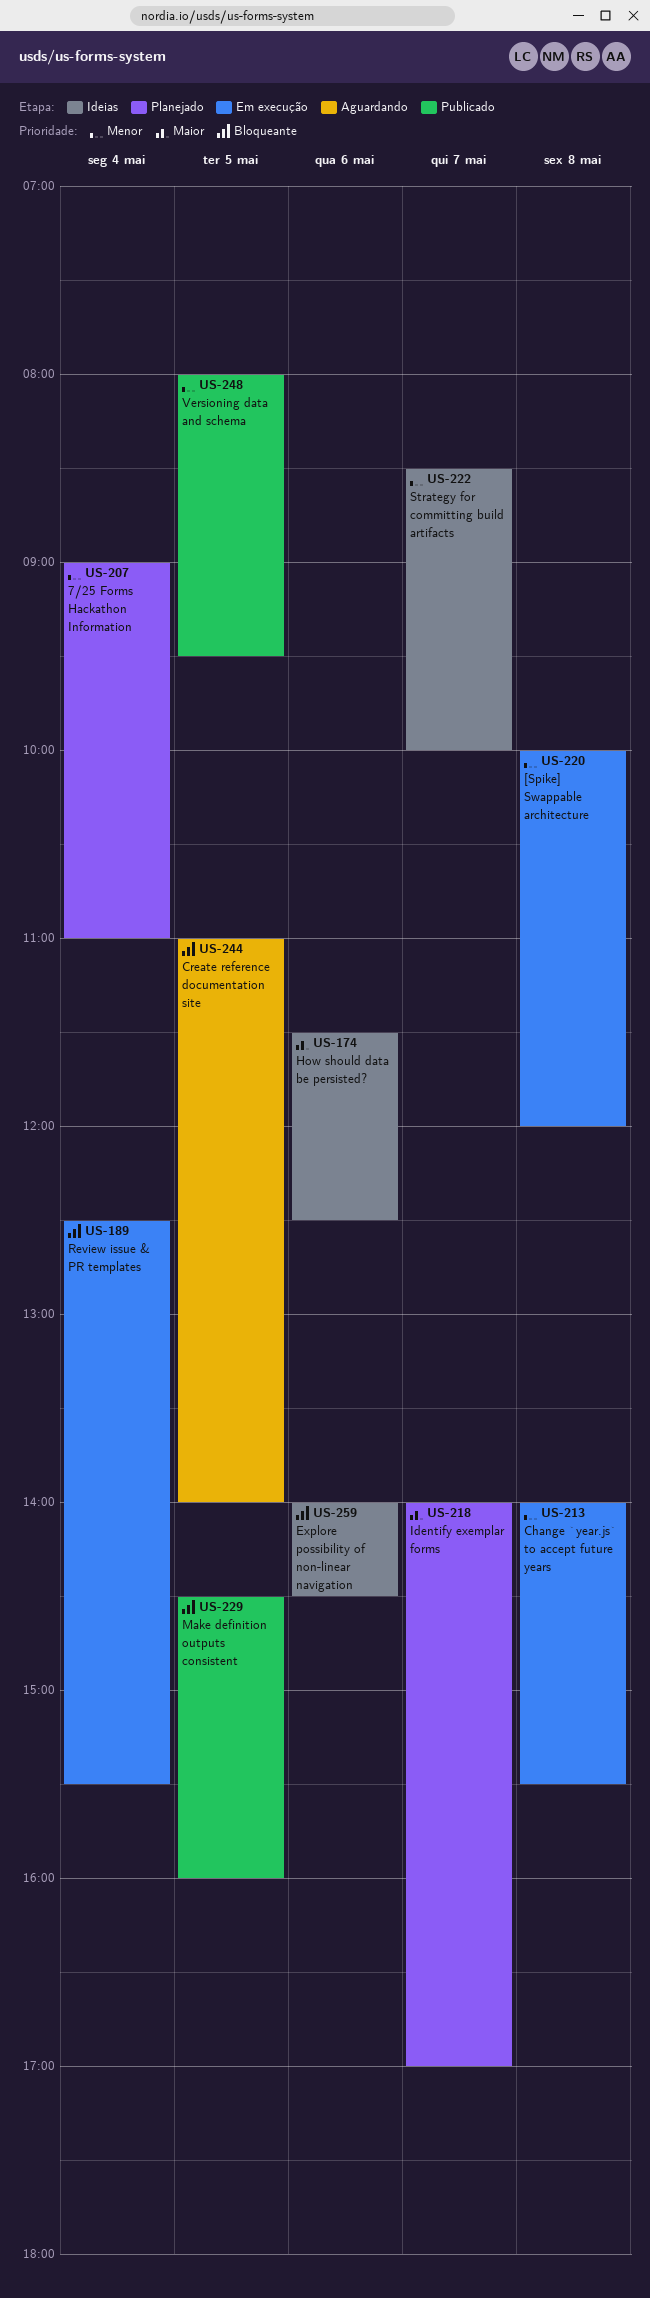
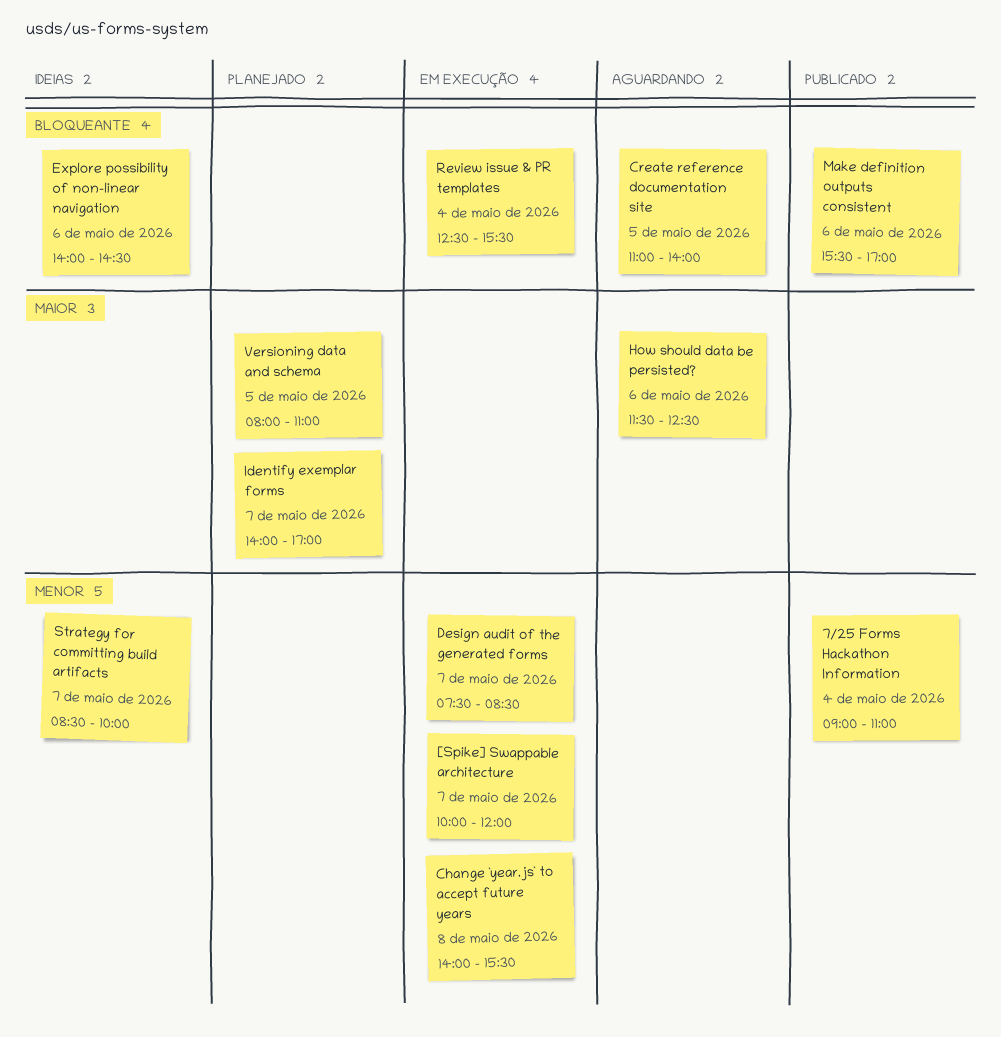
7/25 Forms Hackathon Information, status: Planejado -> Publicado
[Spike] Swappable architecture, day: May 8 -> May 7
Design audit of the generated forms: none -> present
How should data be persisted?, status: Ideias -> Aguardando
Make definition outputs consistent, day: May 5 -> May 6
Make definition outputs consistent, begins: 14:30 -> 15:30
Make definition outputs consistent, ends: 16:00 -> 17:00
Versioning data and schema, status: Publicado -> Planejado
Versioning data and schema, priority: Menor -> Maior
Versioning data and schema, ends: 09:30 -> 11:00

